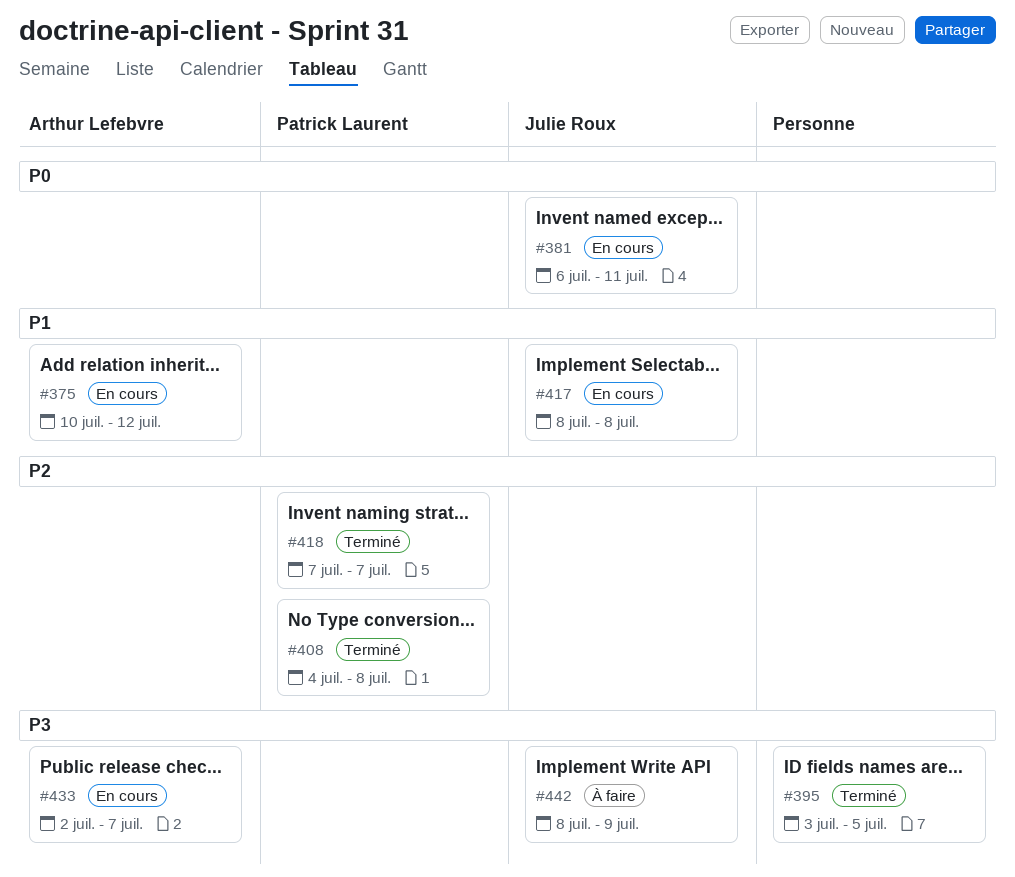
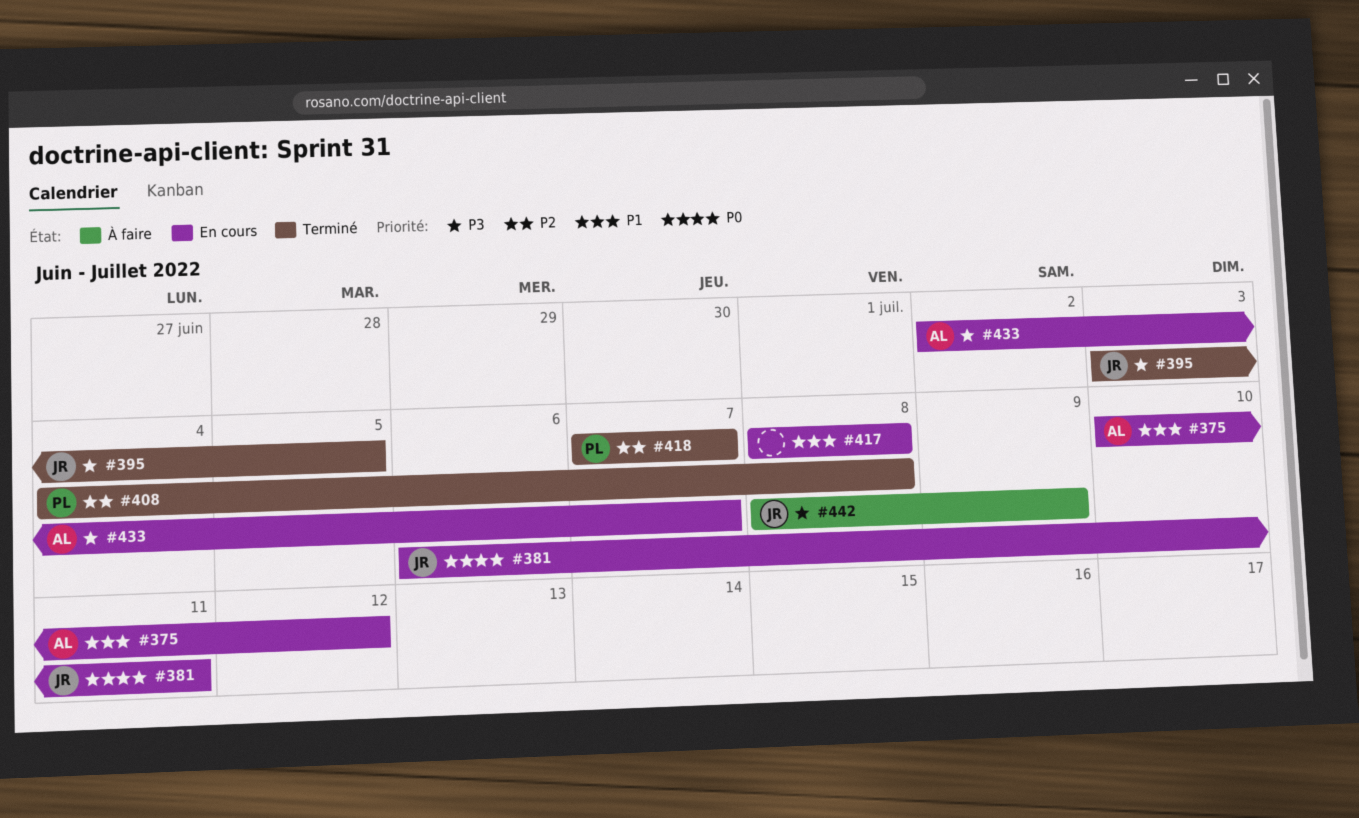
#395, owner: none -> Julie Roux
#417, owner: Julie Roux -> none

